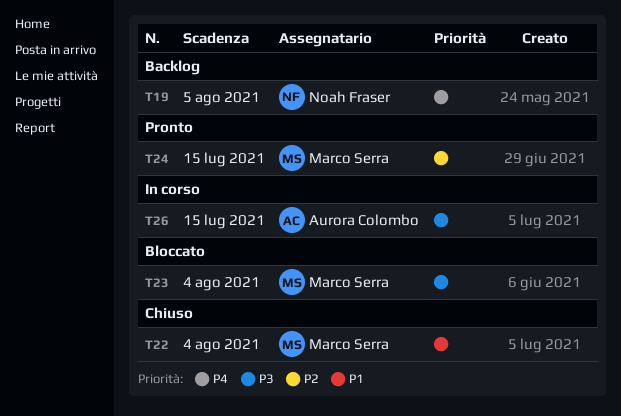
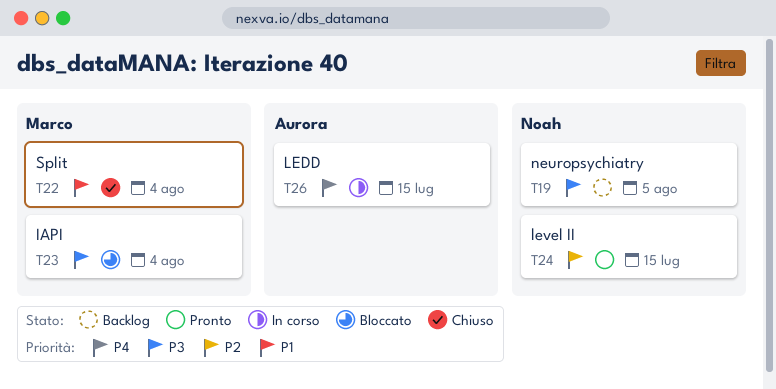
T19, priority: P4 -> P3
T24, owner: Marco Serra -> Noah Fraser
T26, priority: P3 -> P4

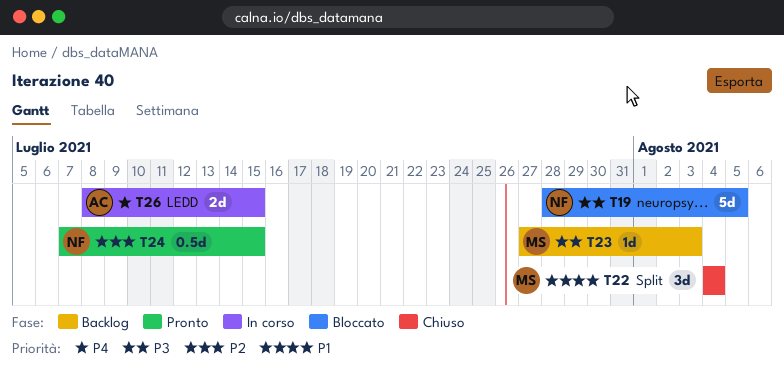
T19, status: Backlog -> Bloccato
T23, status: Bloccato -> Backlog
T23, due: Aug 4 -> Aug 3

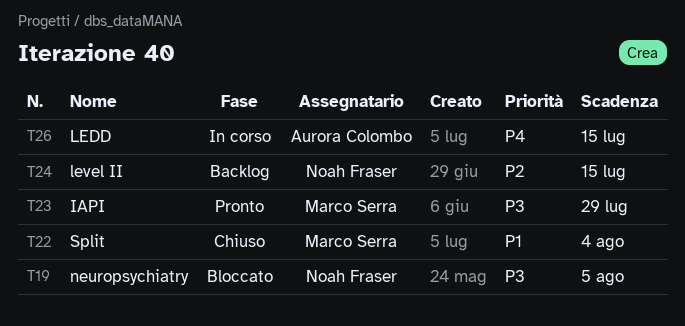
T23, status: Backlog -> Pronto
T23, due: Aug 3 -> Jul 29
T24, status: Pronto -> Backlog

